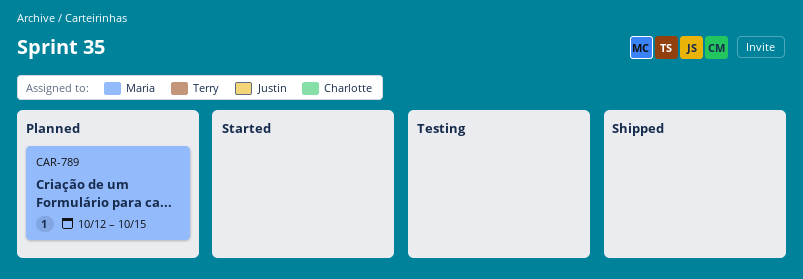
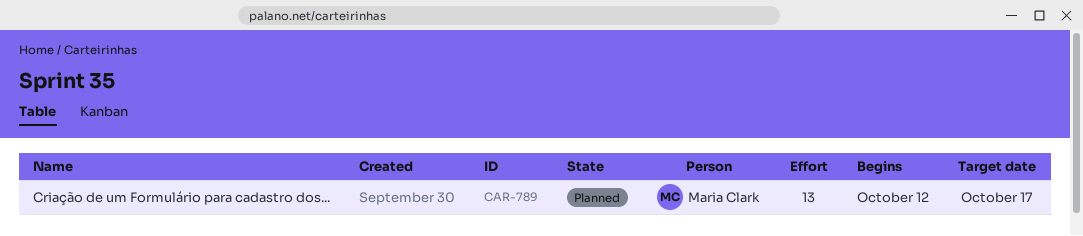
CAR-789, estimate: 1 -> 13
CAR-789, due: Oct 15 -> Oct 17

